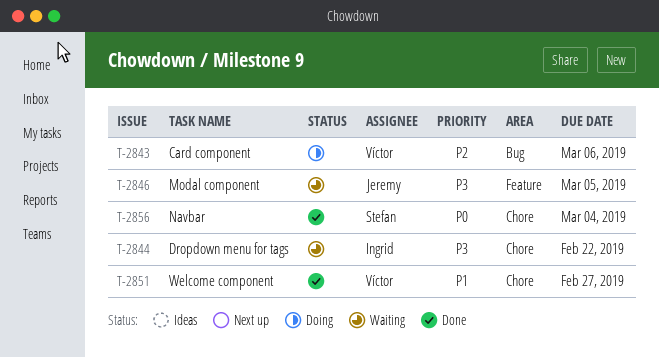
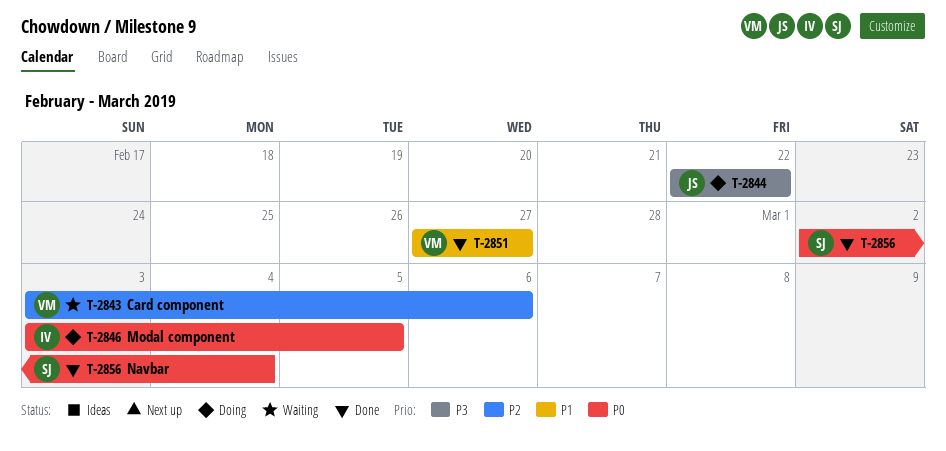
T-2843, status: Doing -> Waiting
T-2844, status: Waiting -> Doing
T-2844, owner: Ingrid -> Jeremy
T-2846, status: Waiting -> Doing
T-2846, owner: Jeremy -> Ingrid
T-2846, priority: P3 -> P0

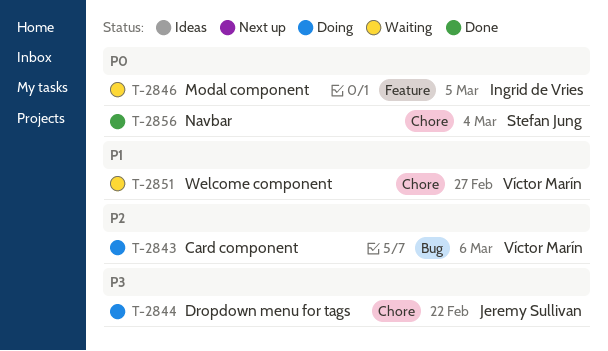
T-2843, status: Waiting -> Doing
T-2846, status: Doing -> Waiting
T-2851, status: Done -> Waiting

